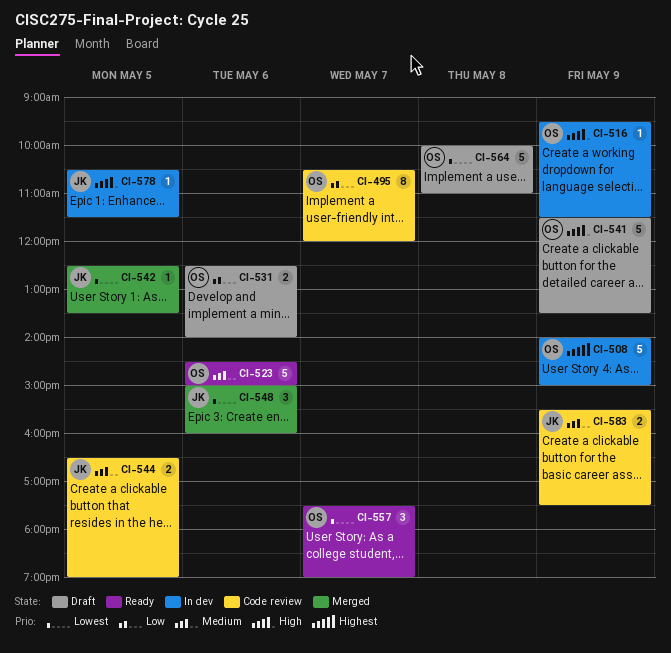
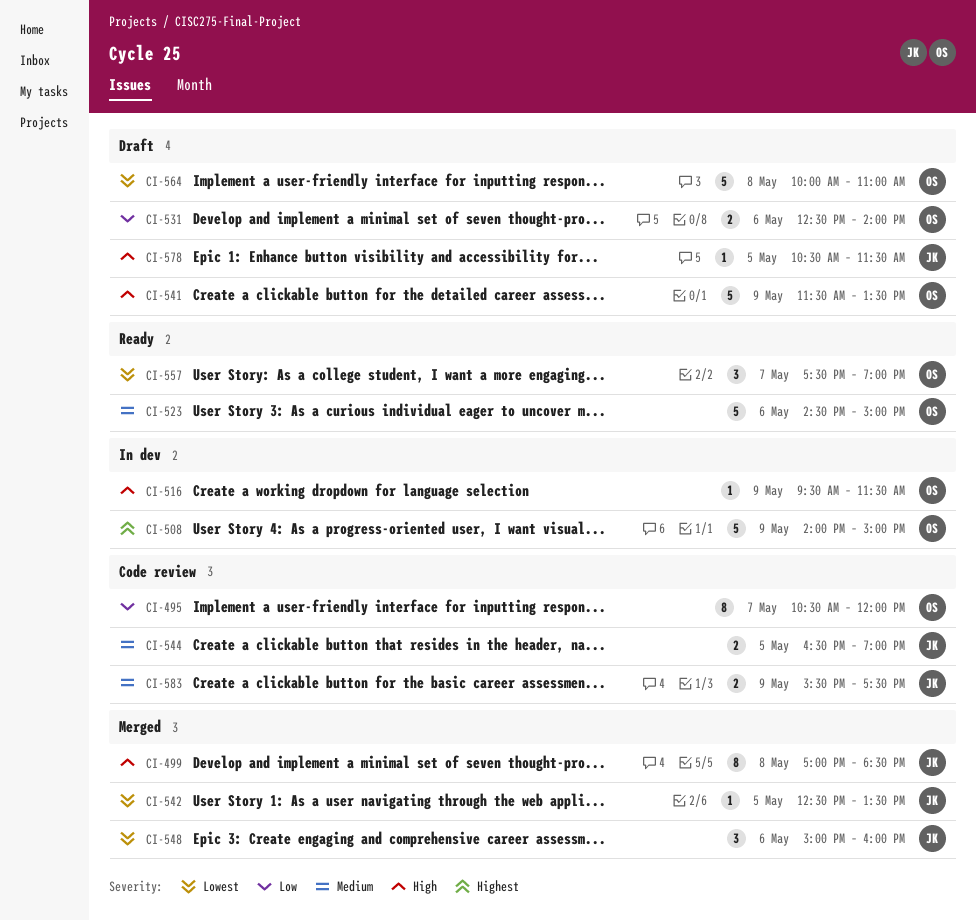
CI-499: none -> present
CI-578, status: In dev -> Draft

